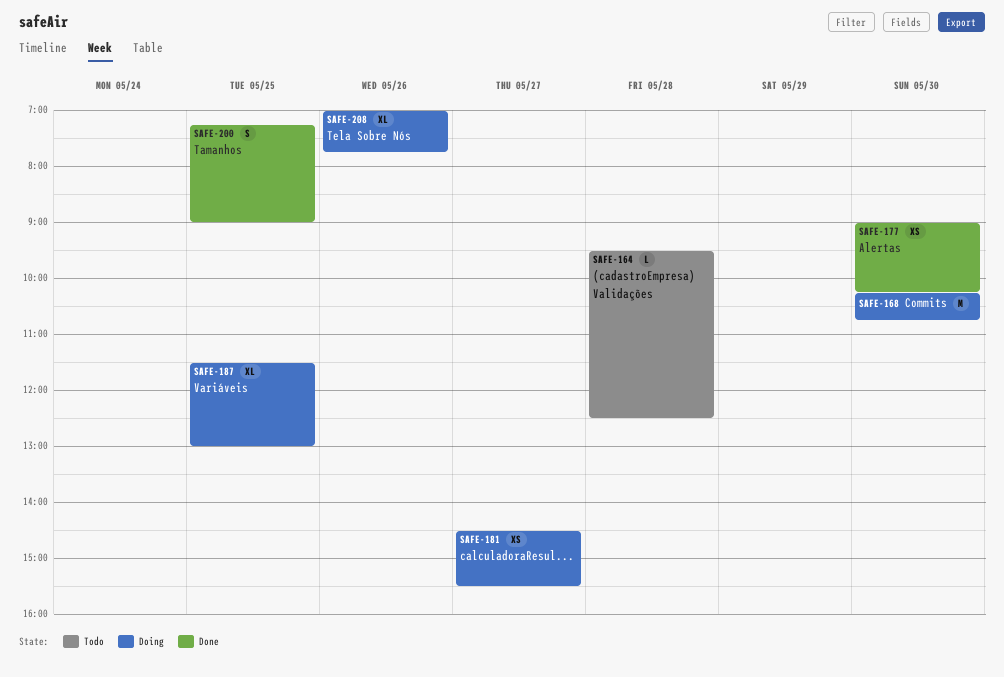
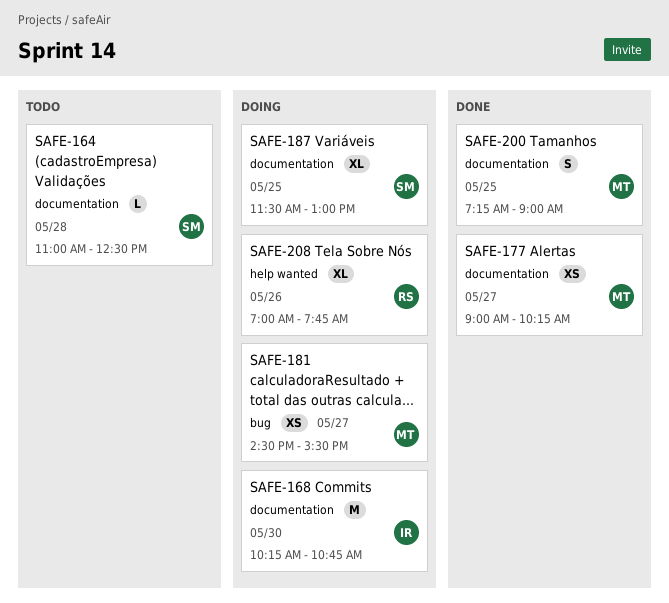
SAFE-164, begins: 09:30 -> 11:00
SAFE-177, day: May 30 -> May 27

